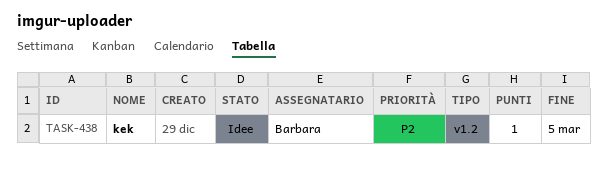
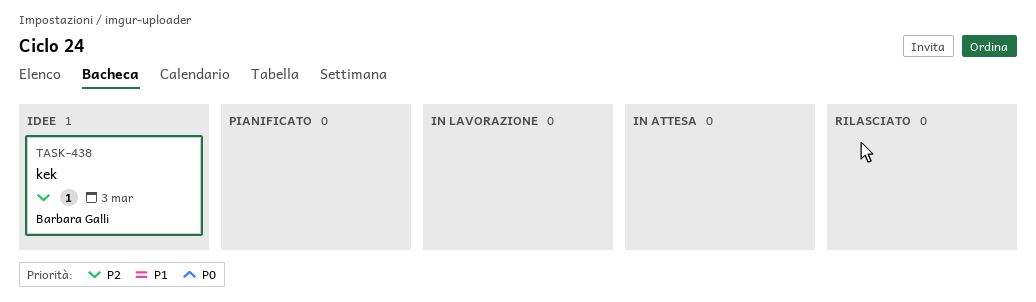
TASK-438, due: Mar 5 -> Mar 3

